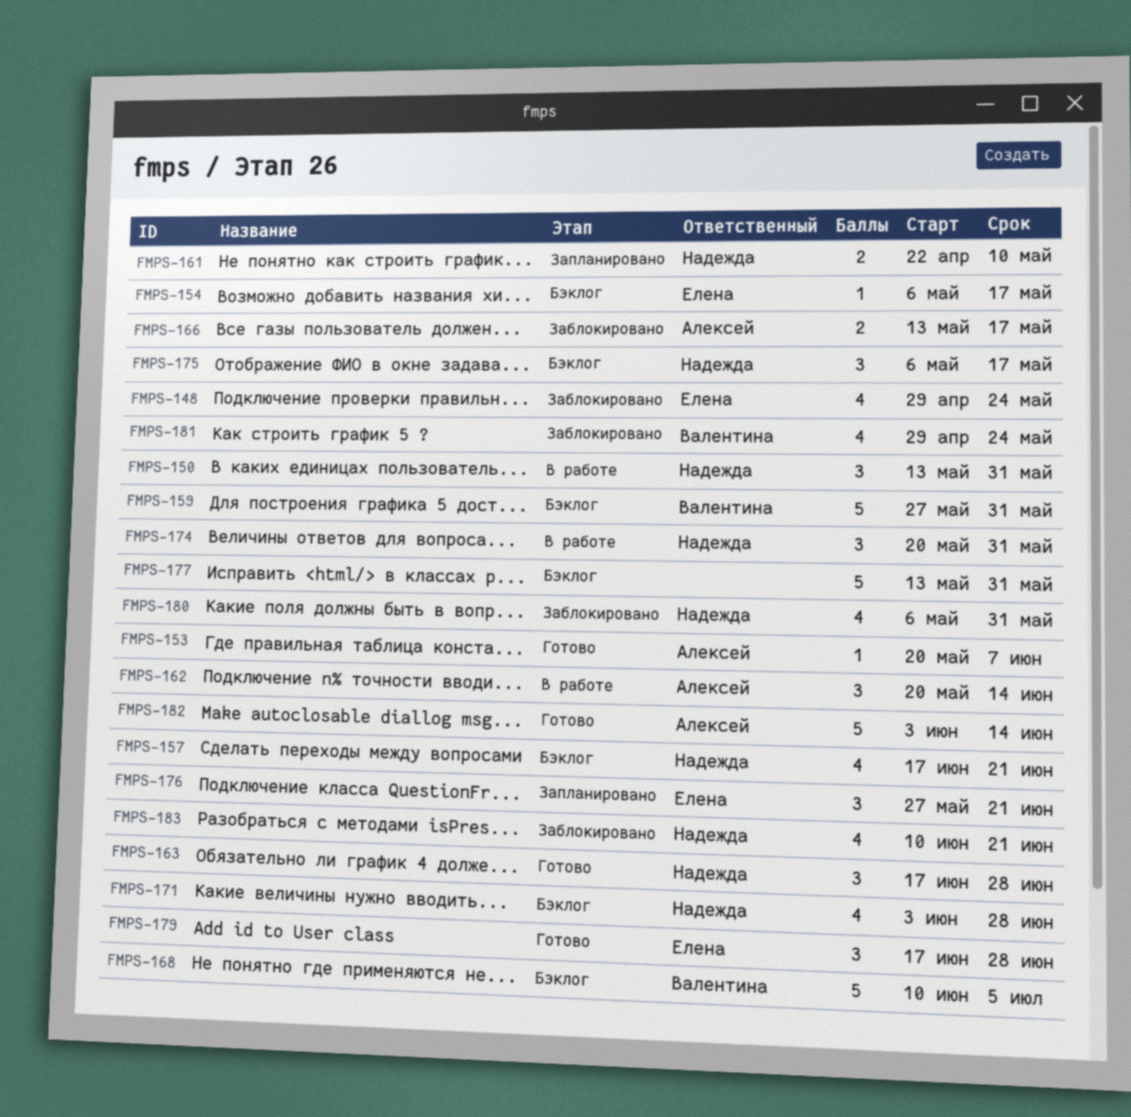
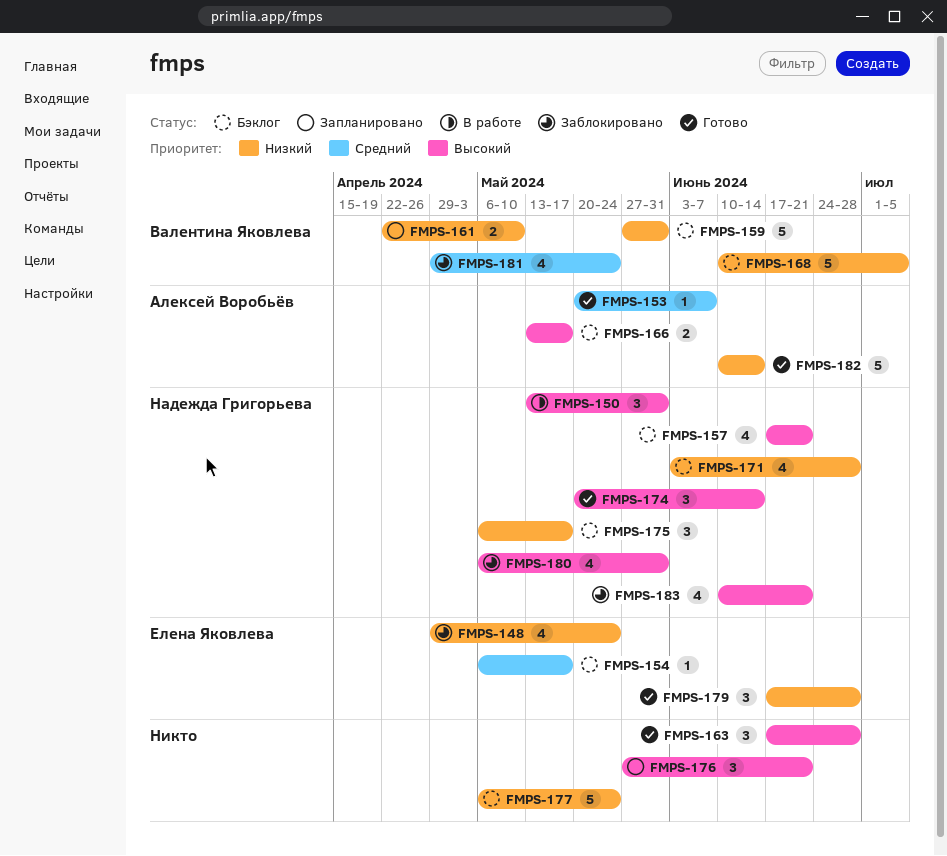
FMPS-161, owner: Надежда Григорьева -> Валентина Яковлева
FMPS-162: present -> none
FMPS-163, owner: Надежда Григорьева -> none
FMPS-166, status: Заблокировано -> Бэклог
FMPS-174, status: В работе -> Готово
FMPS-174, due: May 31 -> Jun 14
FMPS-176, owner: Елена Яковлева -> none
FMPS-177, start: May 13 -> May 6
FMPS-177, due: May 31 -> May 24
FMPS-182, start: Jun 3 -> Jun 10

